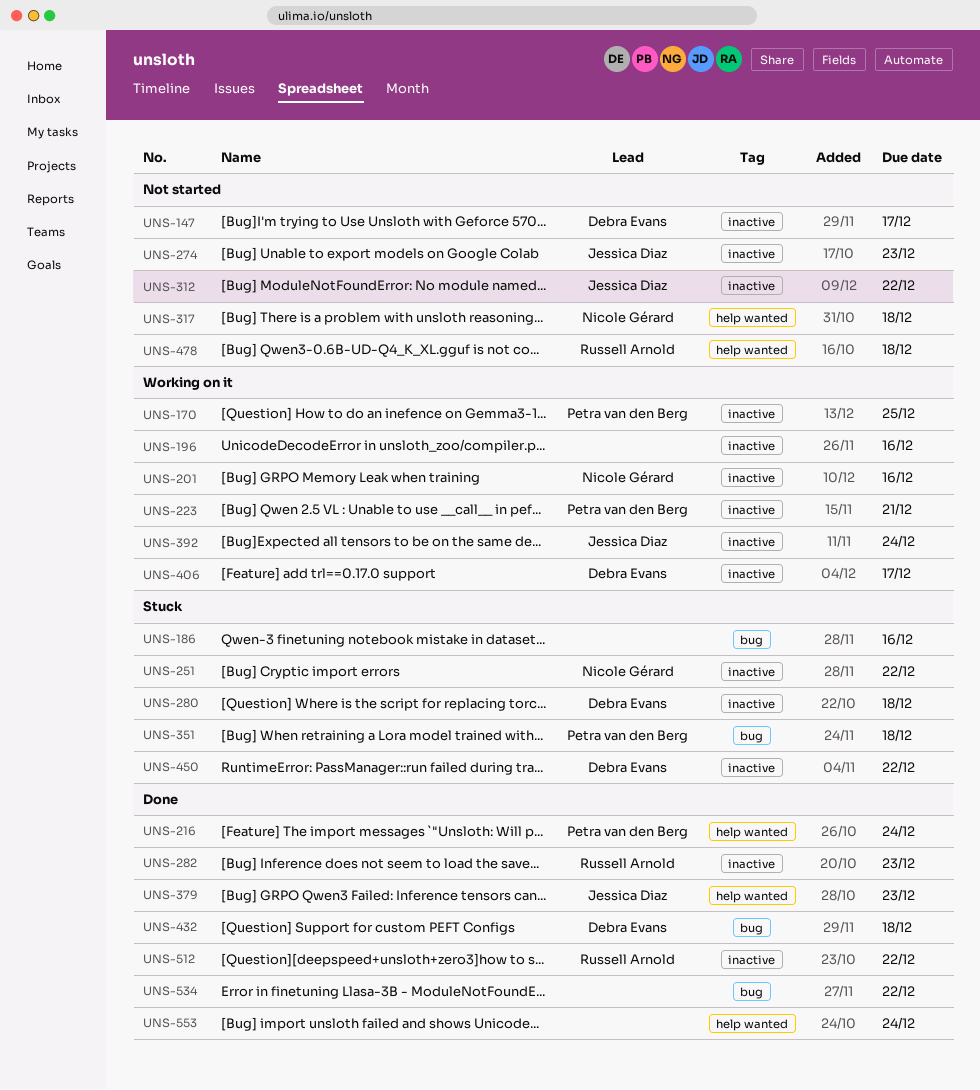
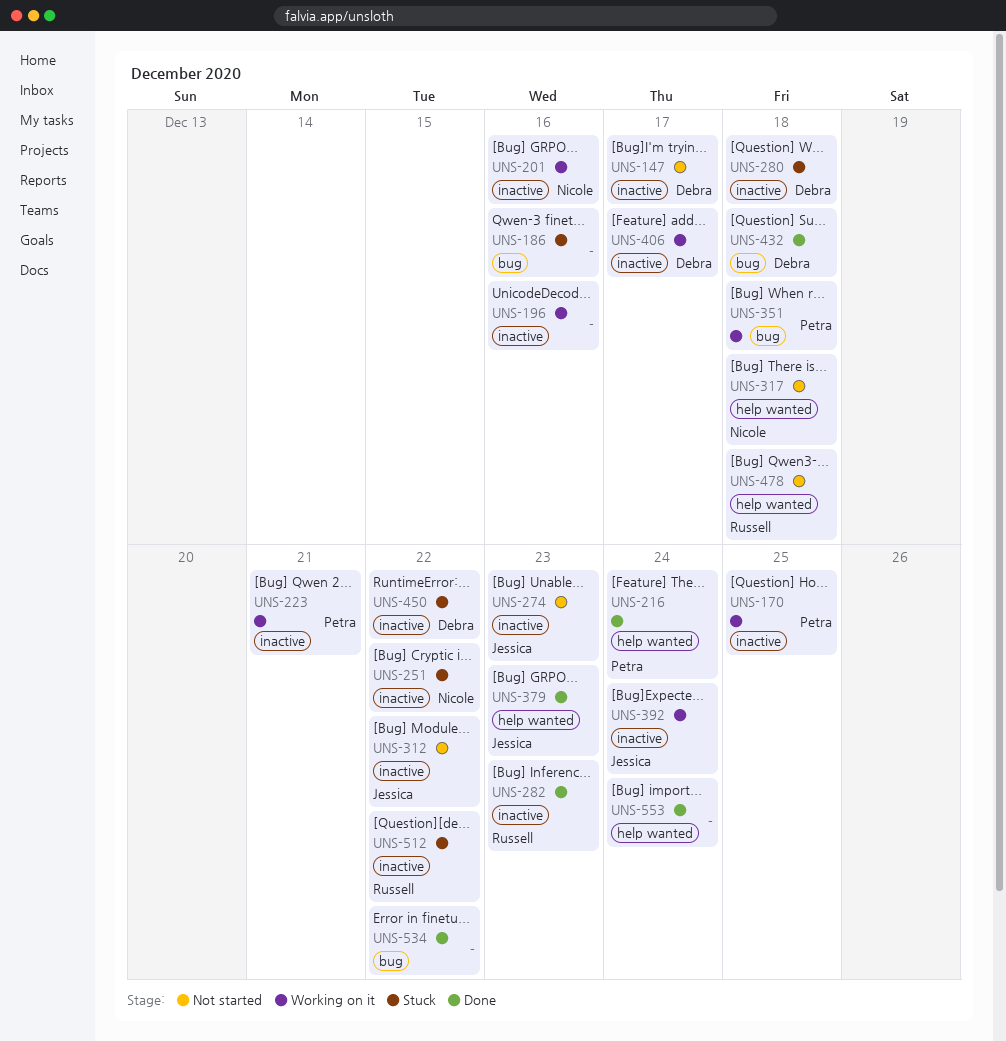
UNS-351, status: Stuck -> Working on it
UNS-512, status: Done -> Stuck

